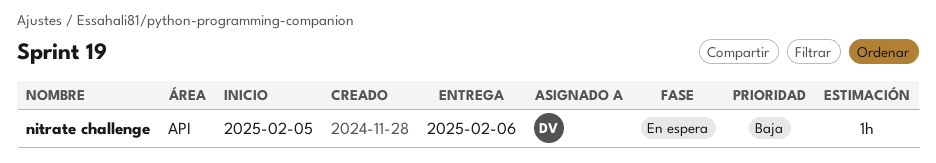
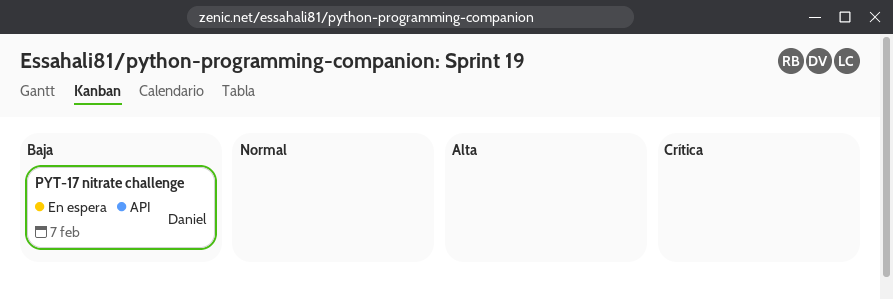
nitrate challenge, due: Feb 6 -> Feb 7

